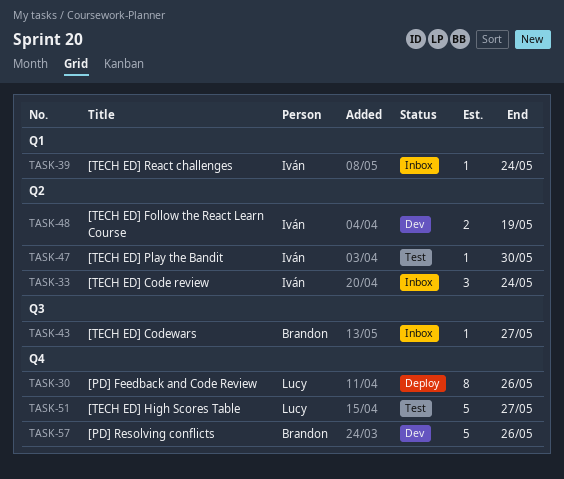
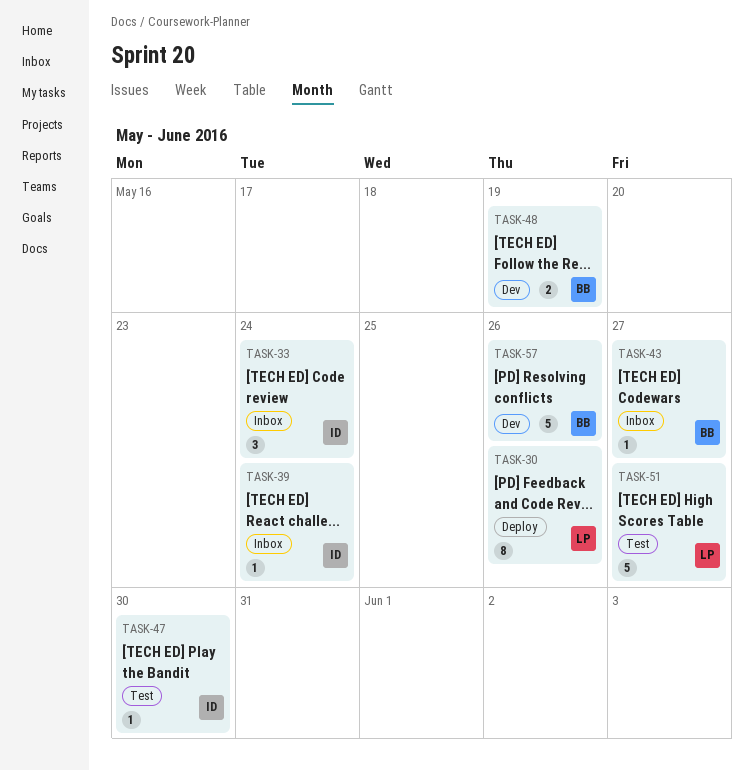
TASK-48, owner: Iván -> Brandon

